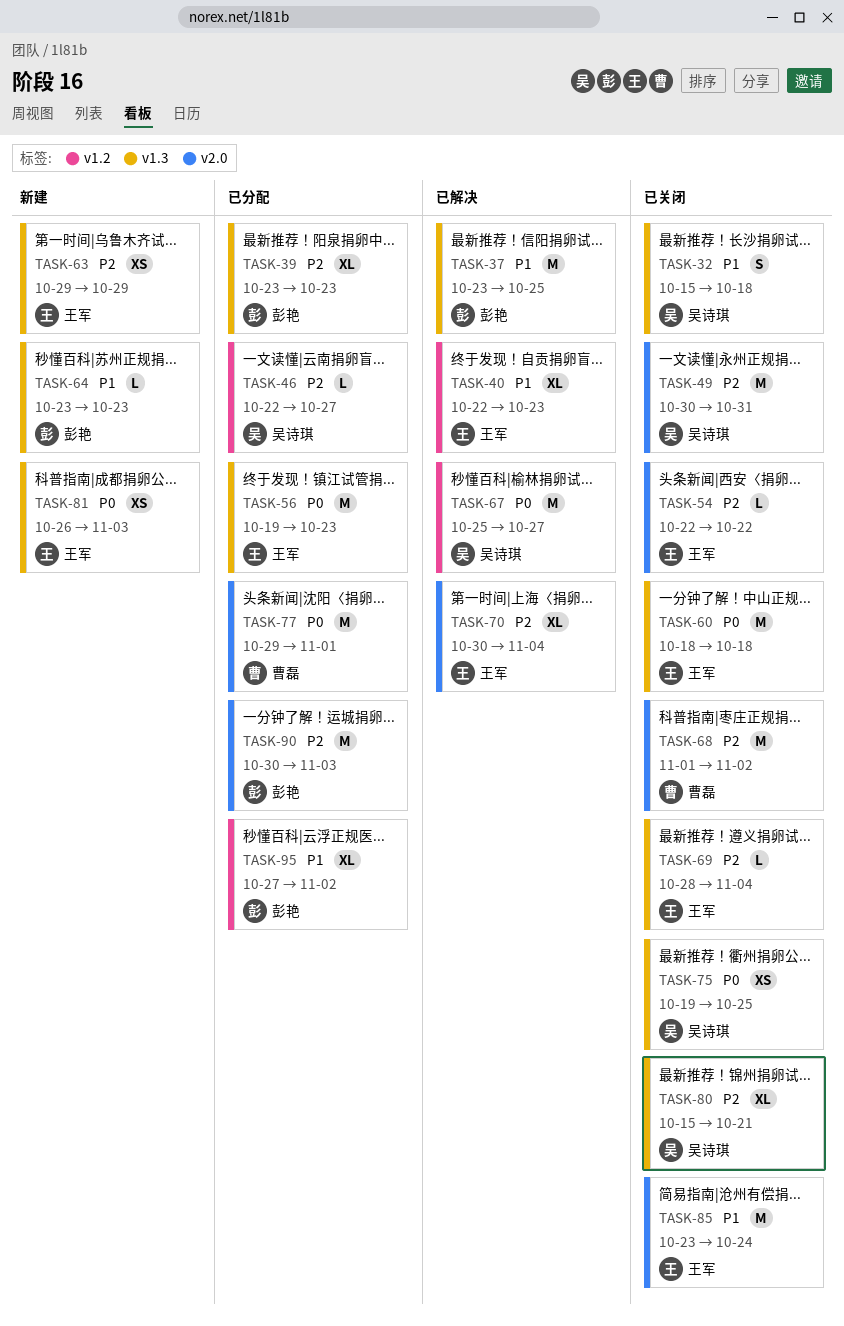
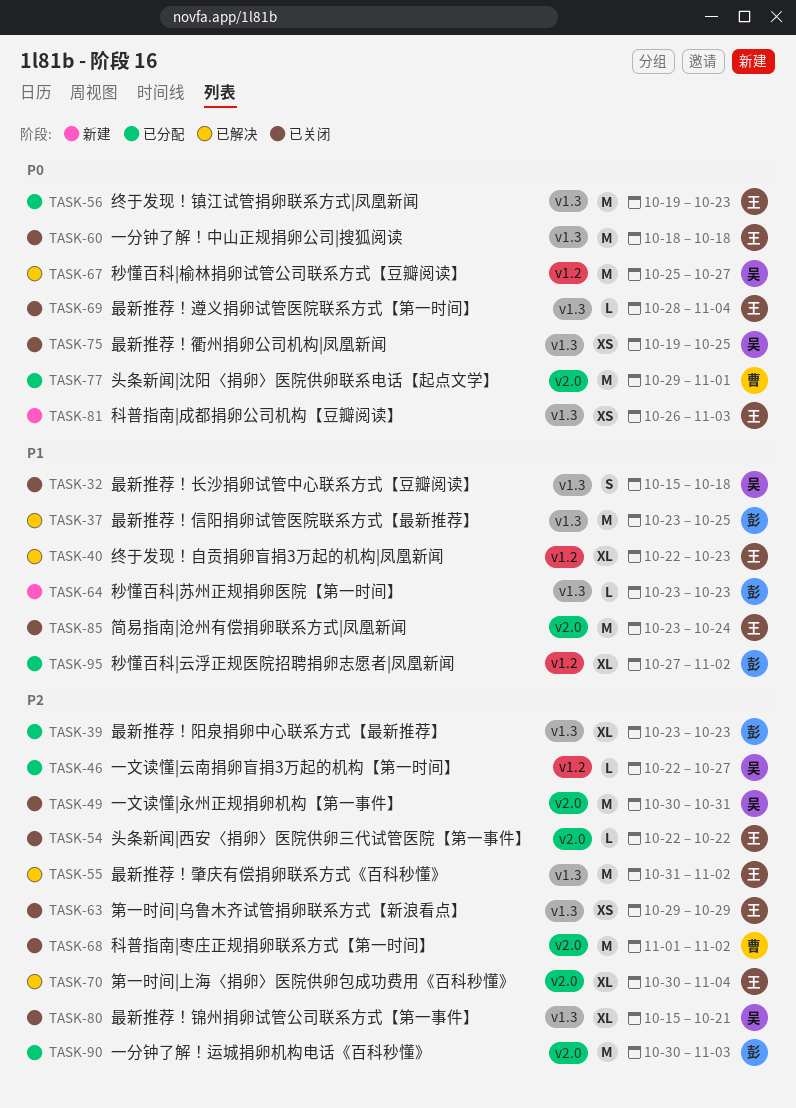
TASK-55: none -> present
TASK-63, status: 新建 -> 已关闭
TASK-69, priority: P2 -> P0

